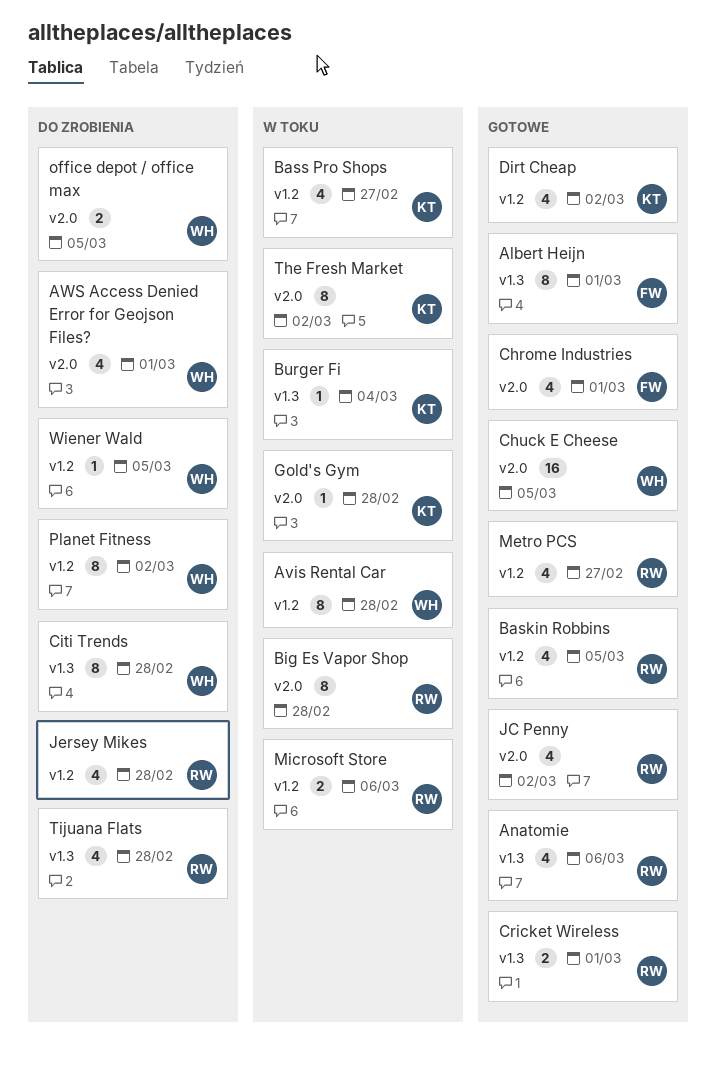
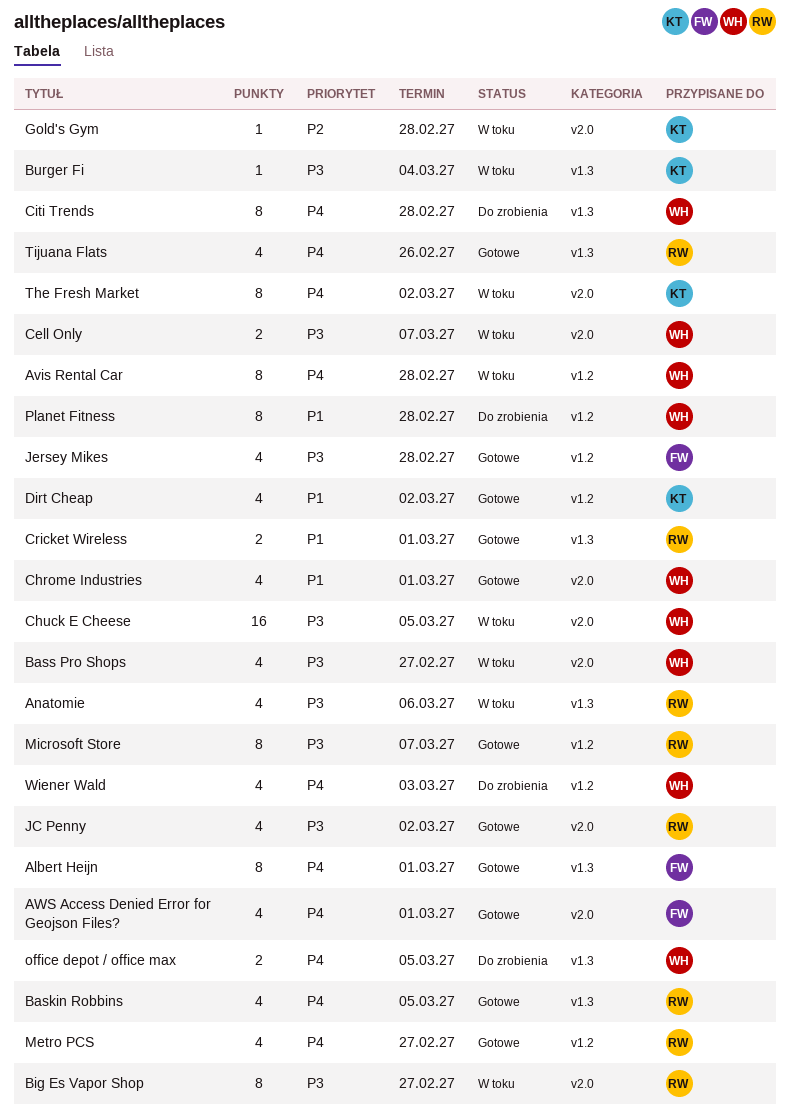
Anatomie, status: Gotowe -> W toku
AWS Access Denied Error for Geojson Files?, status: Do zrobienia -> Gotowe
AWS Access Denied Error for Geojson Files?, owner: WH -> FW
Baskin Robbins, label: v1.2 -> v1.3
Bass Pro Shops, owner: KT -> WH
Bass Pro Shops, label: v1.2 -> v2.0
Big Es Vapor Shop, due: Feb 28 -> Feb 27
Cell Only: none -> present
Chrome Industries, owner: FW -> WH
Chuck E Cheese, status: Gotowe -> W toku
Jersey Mikes, status: Do zrobienia -> Gotowe
Jersey Mikes, owner: RW -> FW
Microsoft Store, status: W toku -> Gotowe
Microsoft Store, estimate: 2 -> 8
Microsoft Store, due: Mar 6 -> Mar 7
office depot / office max, label: v2.0 -> v1.3
Planet Fitness, due: Mar 2 -> Feb 28
Tijuana Flats, status: Do zrobienia -> Gotowe
Tijuana Flats, due: Feb 28 -> Feb 26
Wiener Wald, estimate: 1 -> 4
Wiener Wald, due: Mar 5 -> Mar 3

